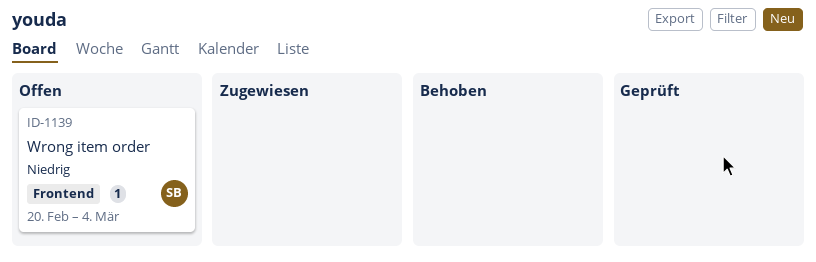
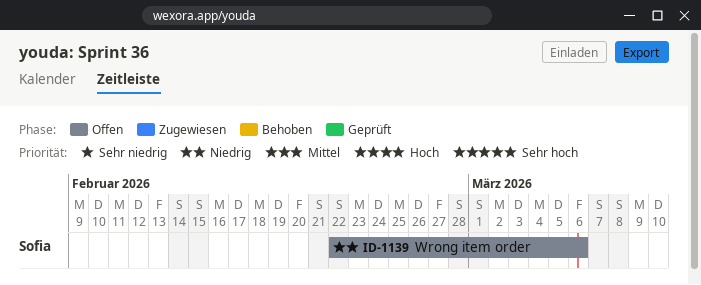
ID-1139, start: Feb 20 -> Feb 22
ID-1139, due: Mar 4 -> Mar 6

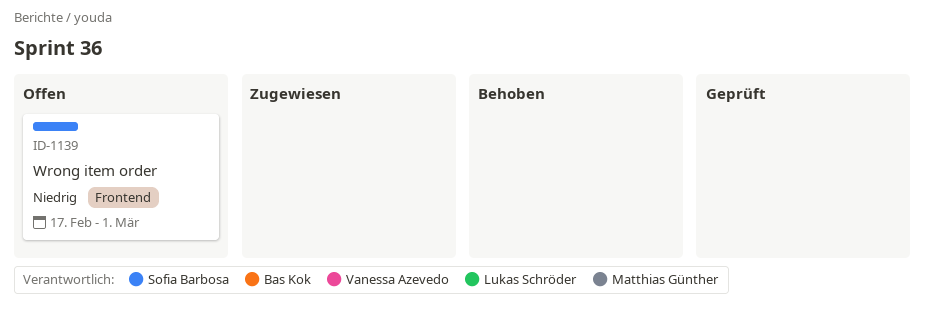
ID-1139, start: Feb 22 -> Feb 17
ID-1139, due: Mar 6 -> Mar 1

